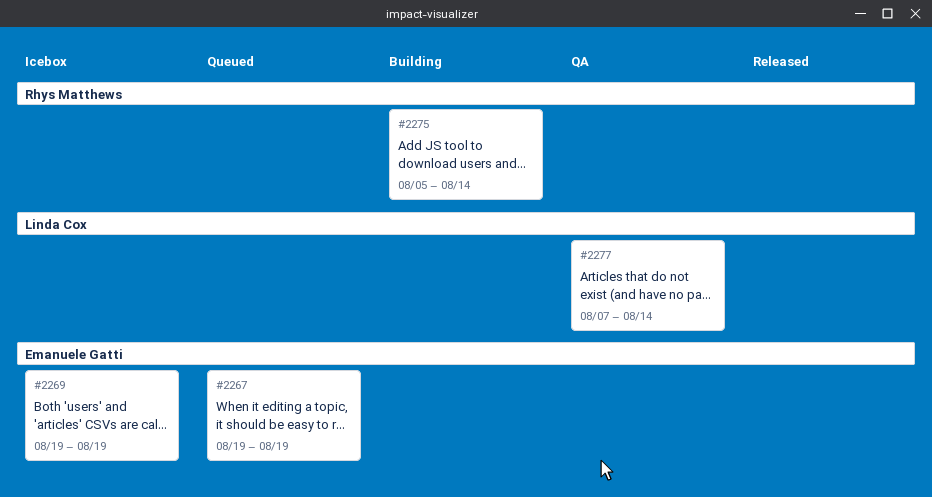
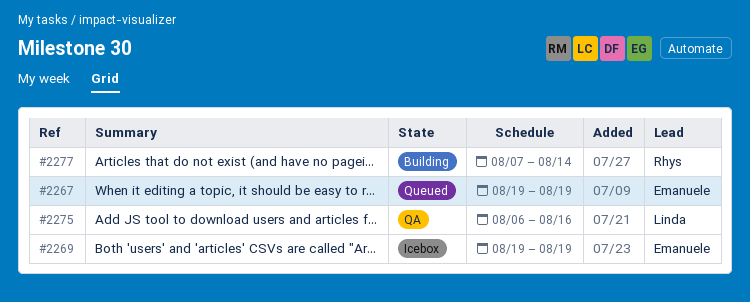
#2275, status: Building -> QA
#2275, owner: Rhys Matthews -> Linda Cox
#2275, start: Aug 5 -> Aug 6
#2275, due: Aug 14 -> Aug 16
#2277, status: QA -> Building
#2277, owner: Linda Cox -> Rhys Matthews

